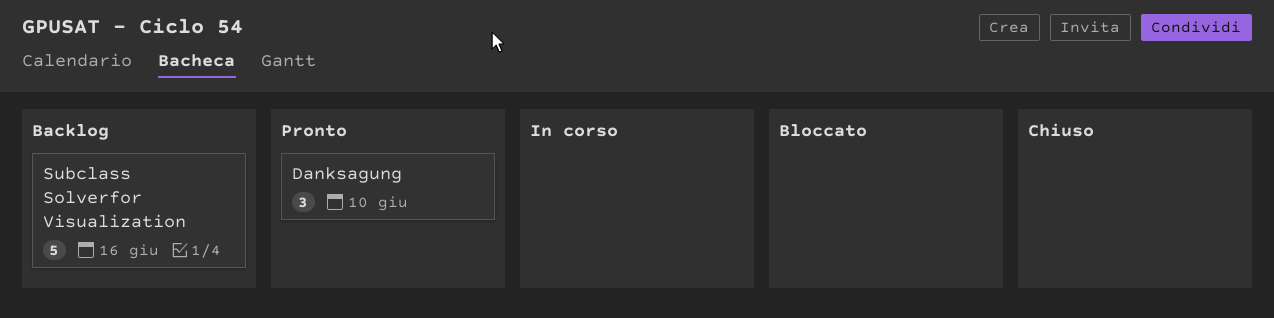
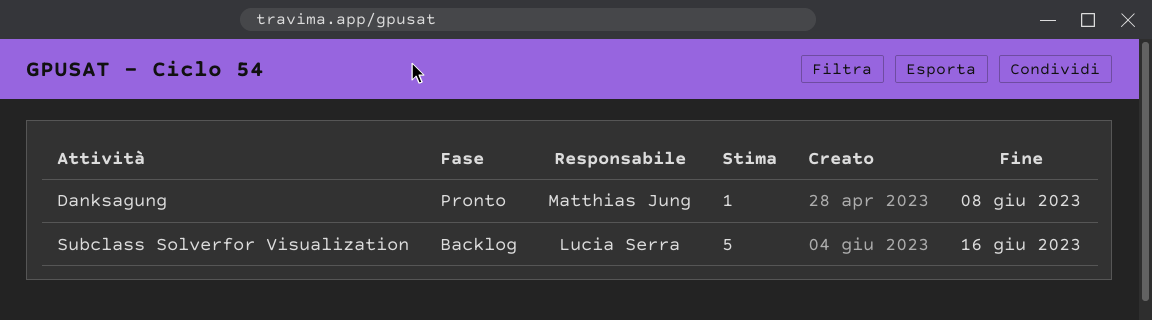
Danksagung, estimate: 3 -> 1
Danksagung, due: Jun 10 -> Jun 8

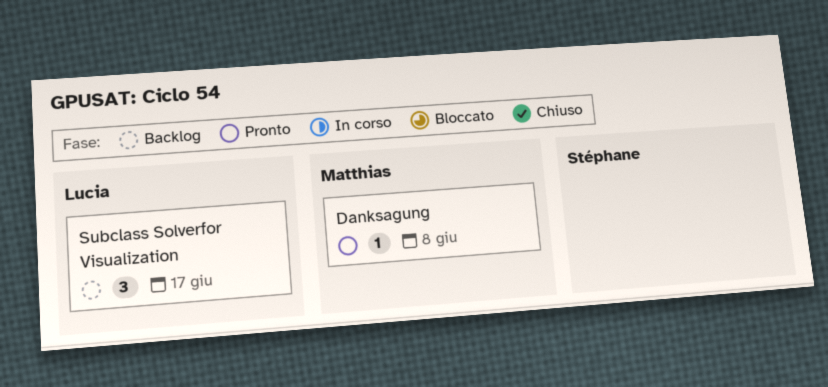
Subclass Solverfor Visualization, estimate: 5 -> 3
Subclass Solverfor Visualization, due: Jun 16 -> Jun 17

